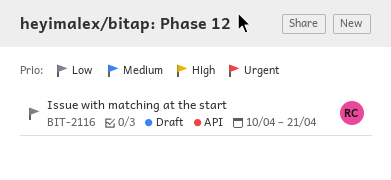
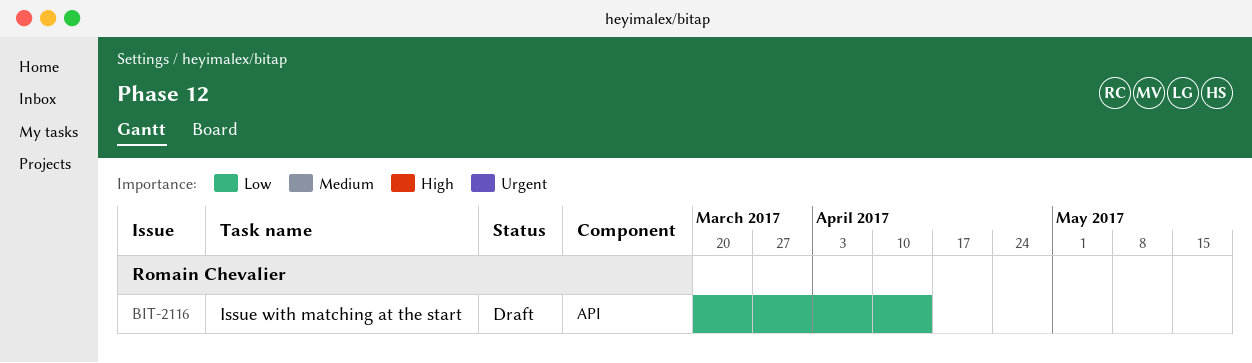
BIT-2116, start: Apr 10 -> Mar 20
BIT-2116, due: Apr 21 -> Apr 14

